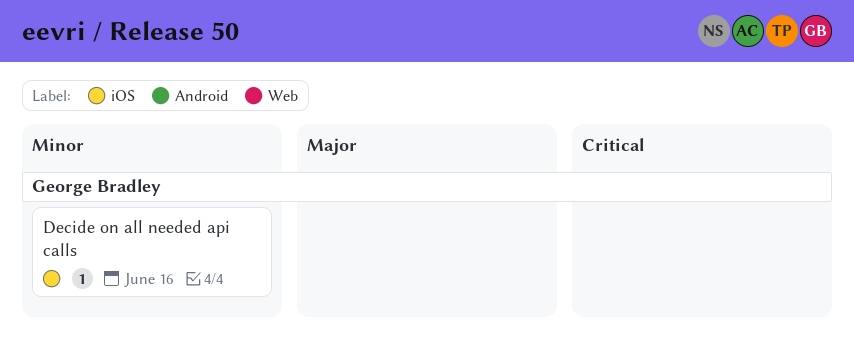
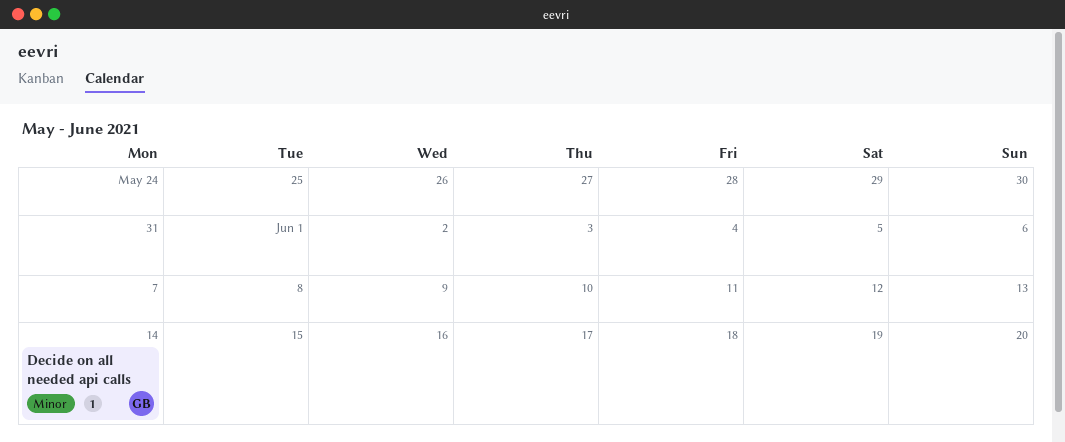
Decide on all needed api calls, due: Jun 16 -> Jun 14

